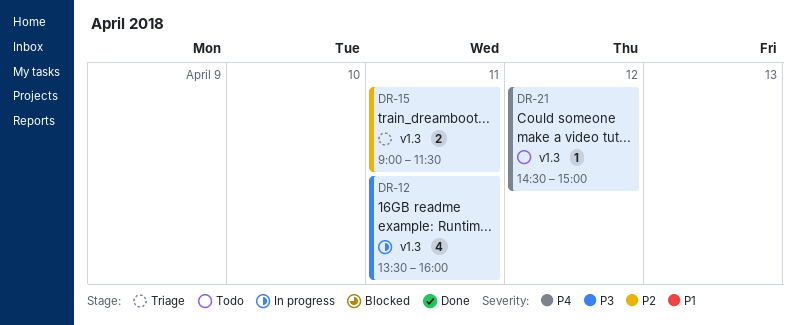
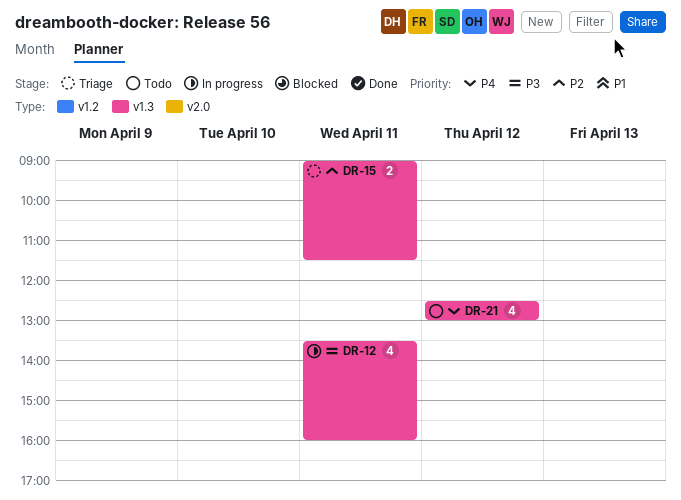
DR-21, estimate: 1 -> 4
DR-21, begins: 14:30 -> 12:30
DR-21, ends: 15:00 -> 13:00

